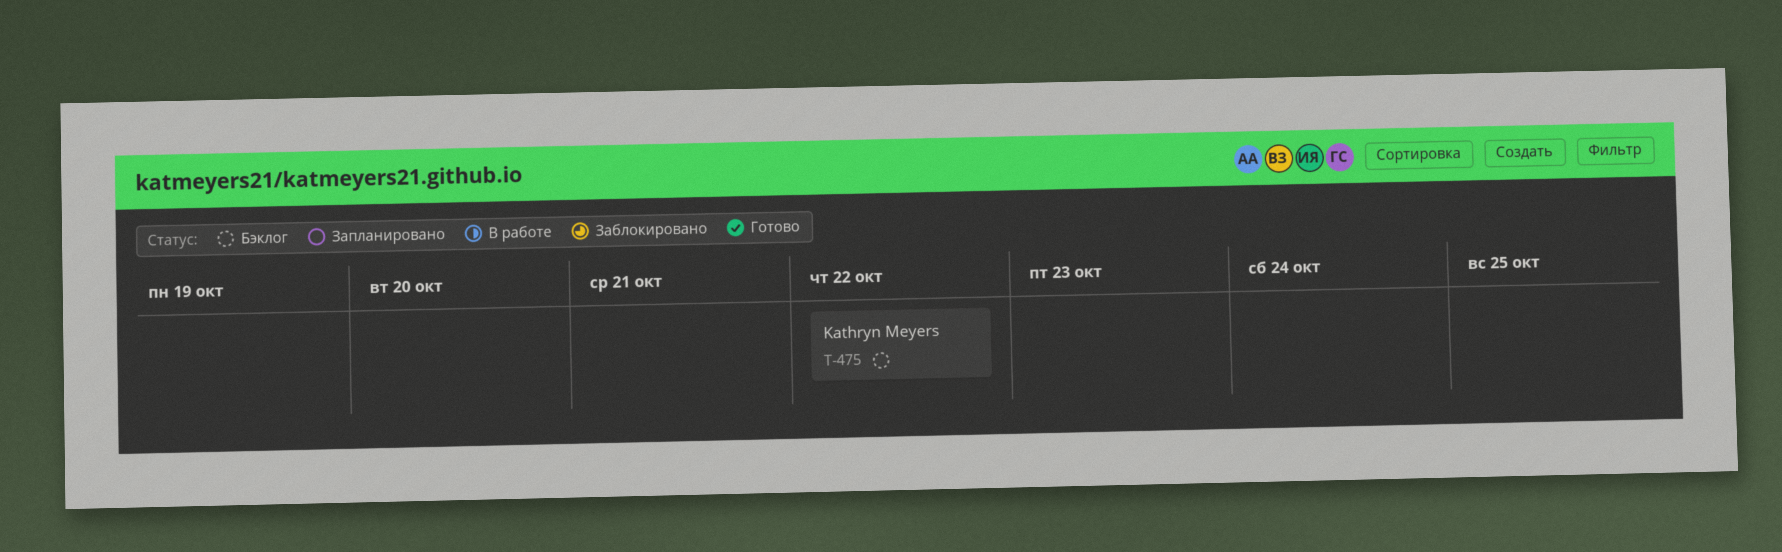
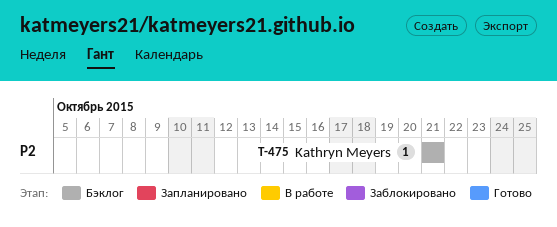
T-475, due: Oct 22 -> Oct 21

